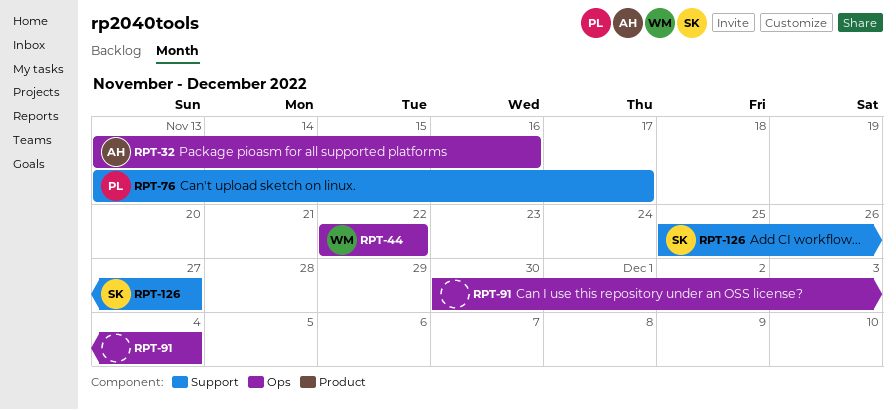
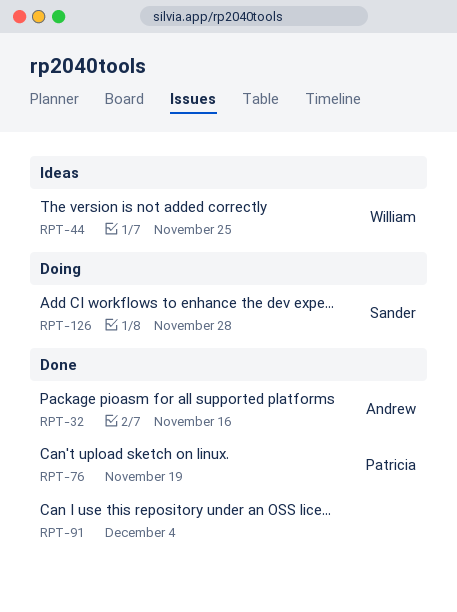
RPT-44, due: Nov 22 -> Nov 25
RPT-76, due: Nov 17 -> Nov 19
RPT-126, due: Nov 27 -> Nov 28

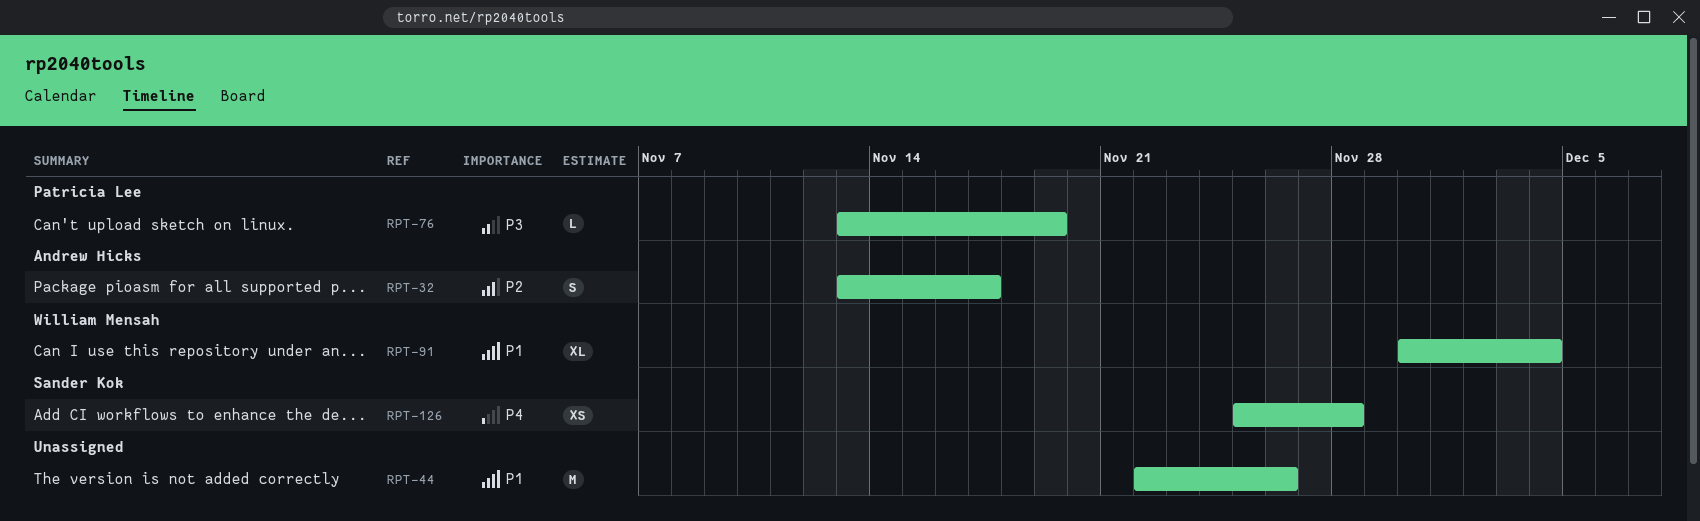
RPT-32, due: Nov 16 -> Nov 17
RPT-44, owner: William Mensah -> none
RPT-44, due: Nov 25 -> Nov 26
RPT-91, owner: none -> William Mensah

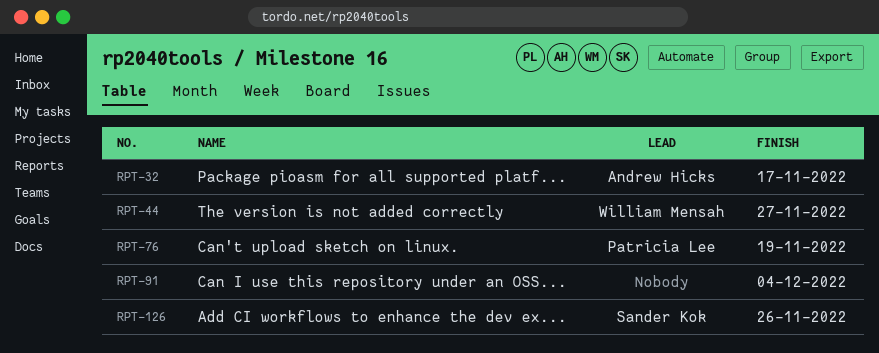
RPT-44, owner: none -> William Mensah
RPT-44, due: Nov 26 -> Nov 27
RPT-91, owner: William Mensah -> none
RPT-126, due: Nov 28 -> Nov 26

